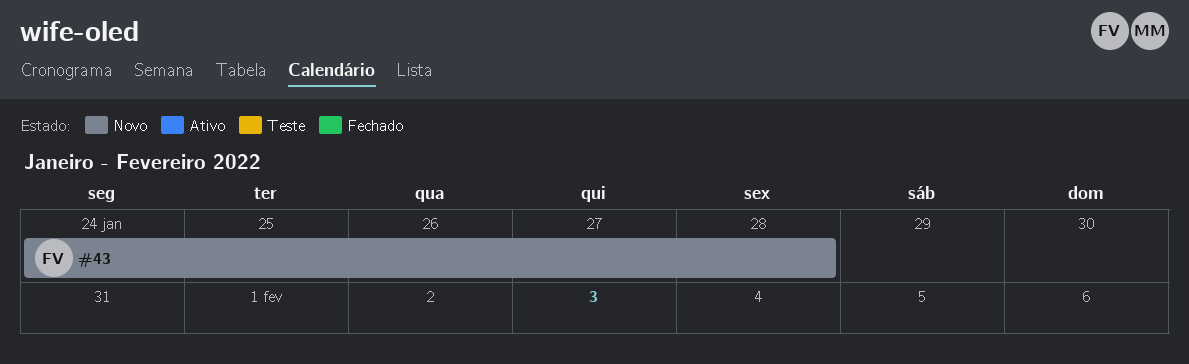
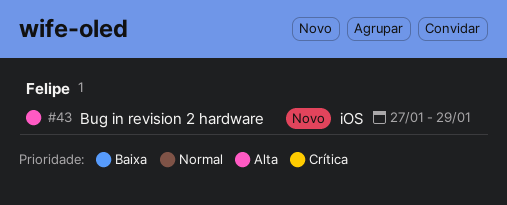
#43, start: Jan 24 -> Jan 27
#43, due: Jan 28 -> Jan 29

